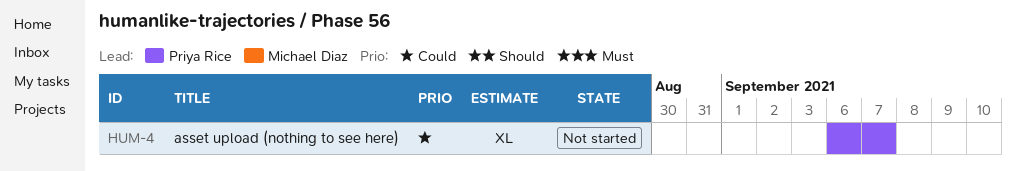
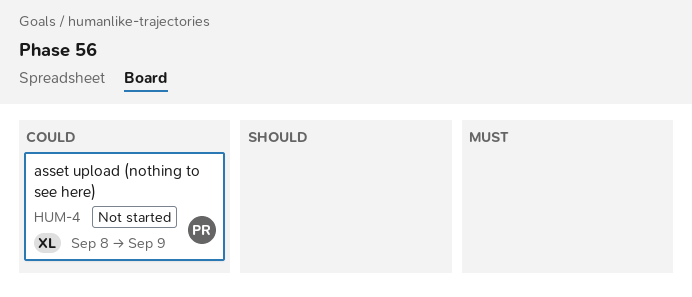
HUM-4, start: Sep 6 -> Sep 8
HUM-4, due: Sep 7 -> Sep 9

